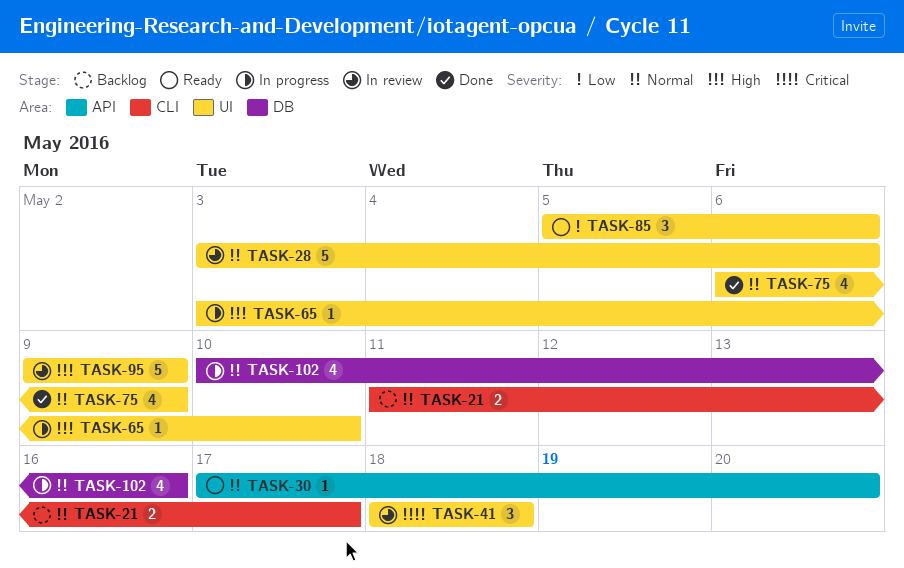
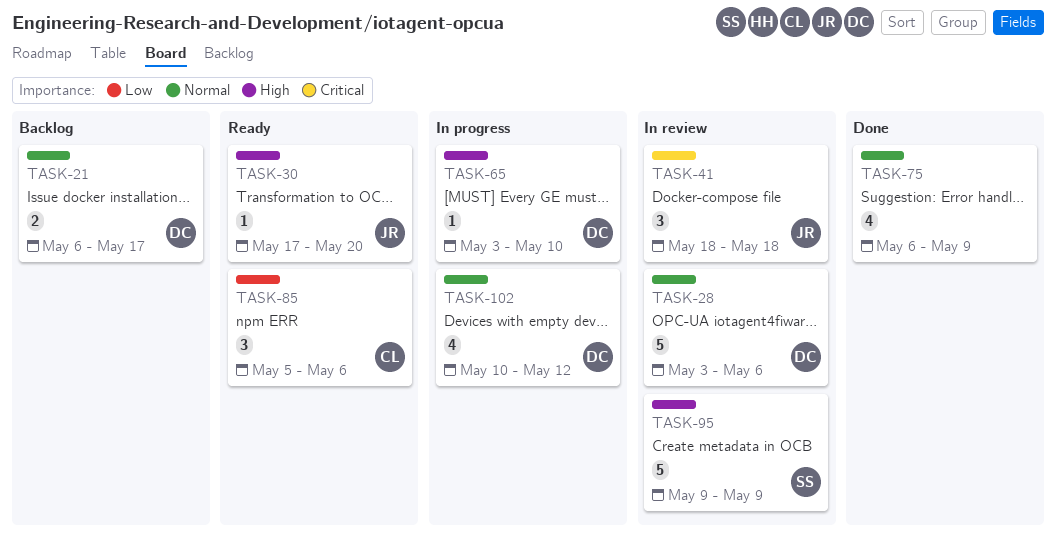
TASK-21, start: May 11 -> May 6
TASK-30, priority: Normal -> High
TASK-102, due: May 16 -> May 12

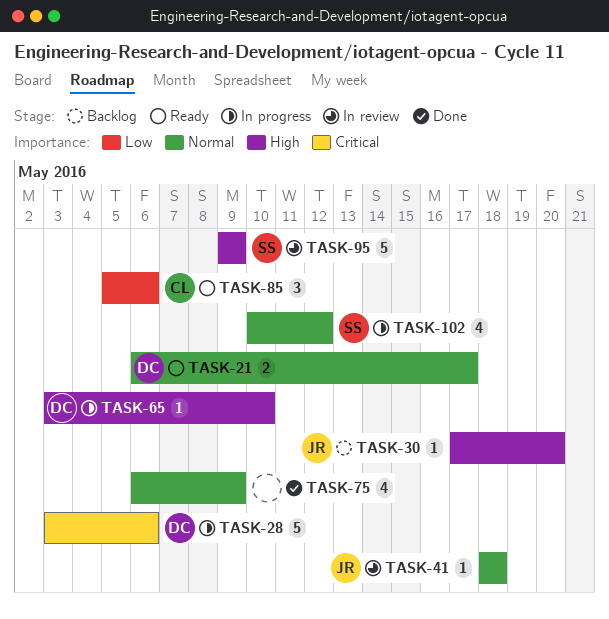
TASK-21, status: Backlog -> Ready
TASK-28, status: In review -> In progress
TASK-28, priority: Normal -> Critical
TASK-30, status: Ready -> Backlog
TASK-41, priority: Critical -> Normal
TASK-41, estimate: 3 -> 1
TASK-102, owner: DC -> SS

